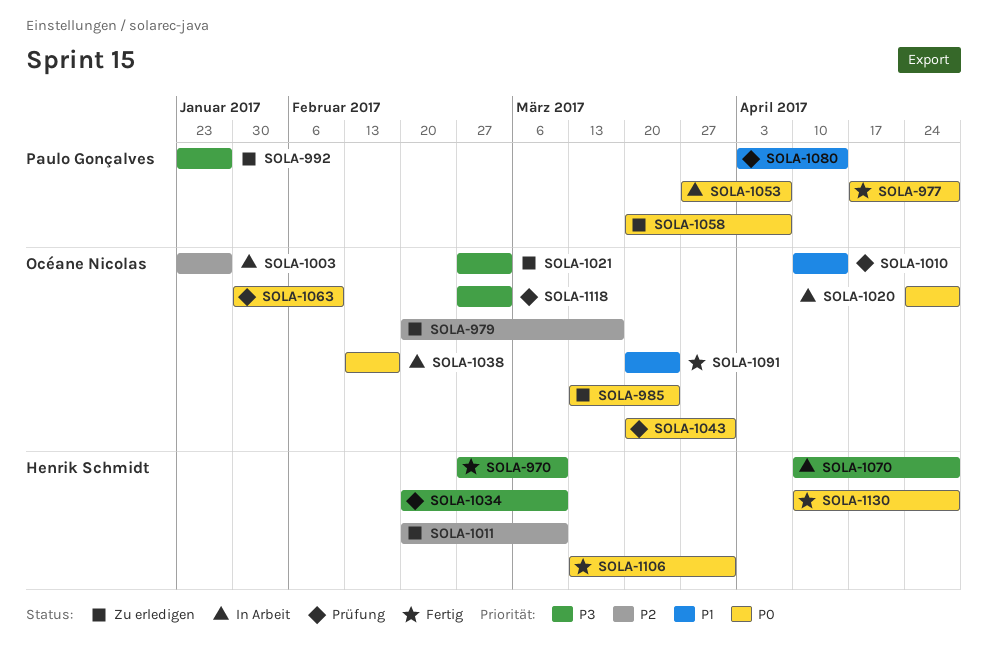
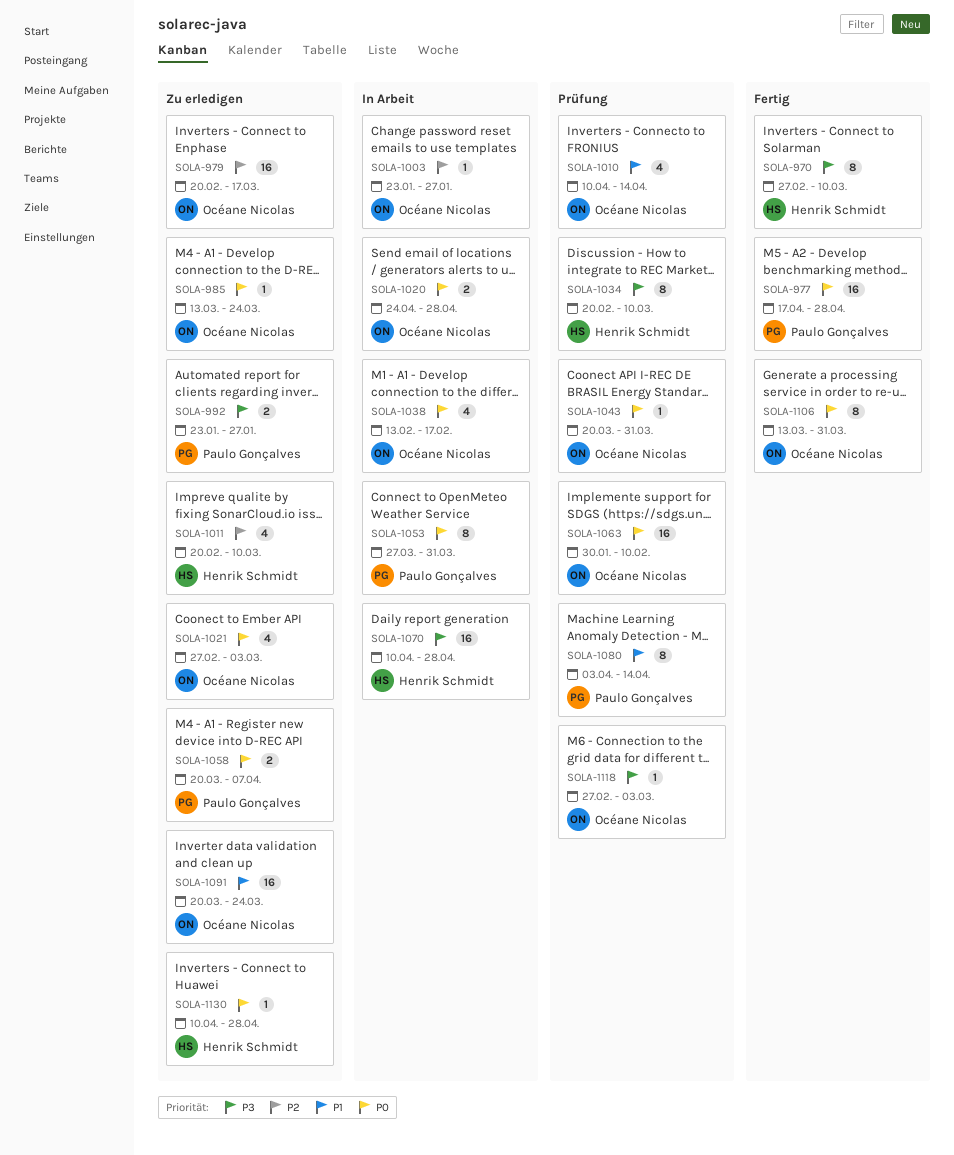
SOLA-1021, priority: P3 -> P0
SOLA-1053, due: Apr 7 -> Mar 31
SOLA-1091, status: Fertig -> Zu erledigen
SOLA-1106, owner: Henrik Schmidt -> Océane Nicolas
SOLA-1130, status: Fertig -> Zu erledigen

